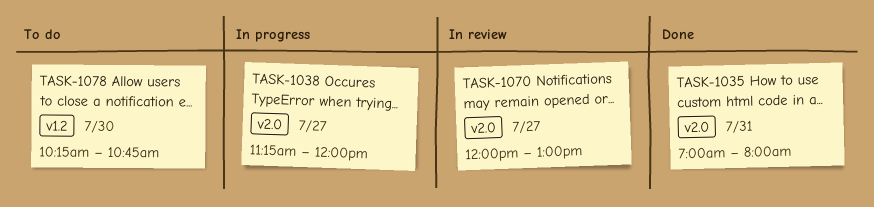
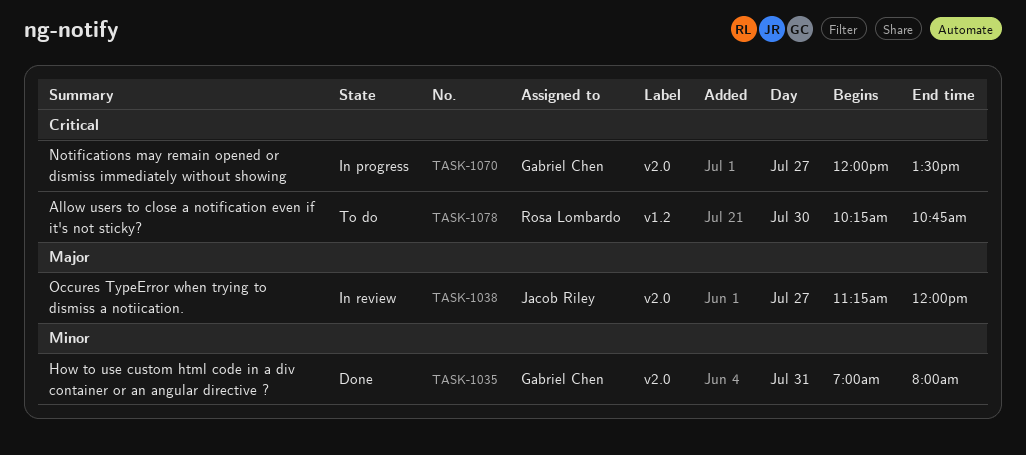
TASK-1038, status: In progress -> In review
TASK-1070, status: In review -> In progress
TASK-1070, ends: 13:00 -> 13:30

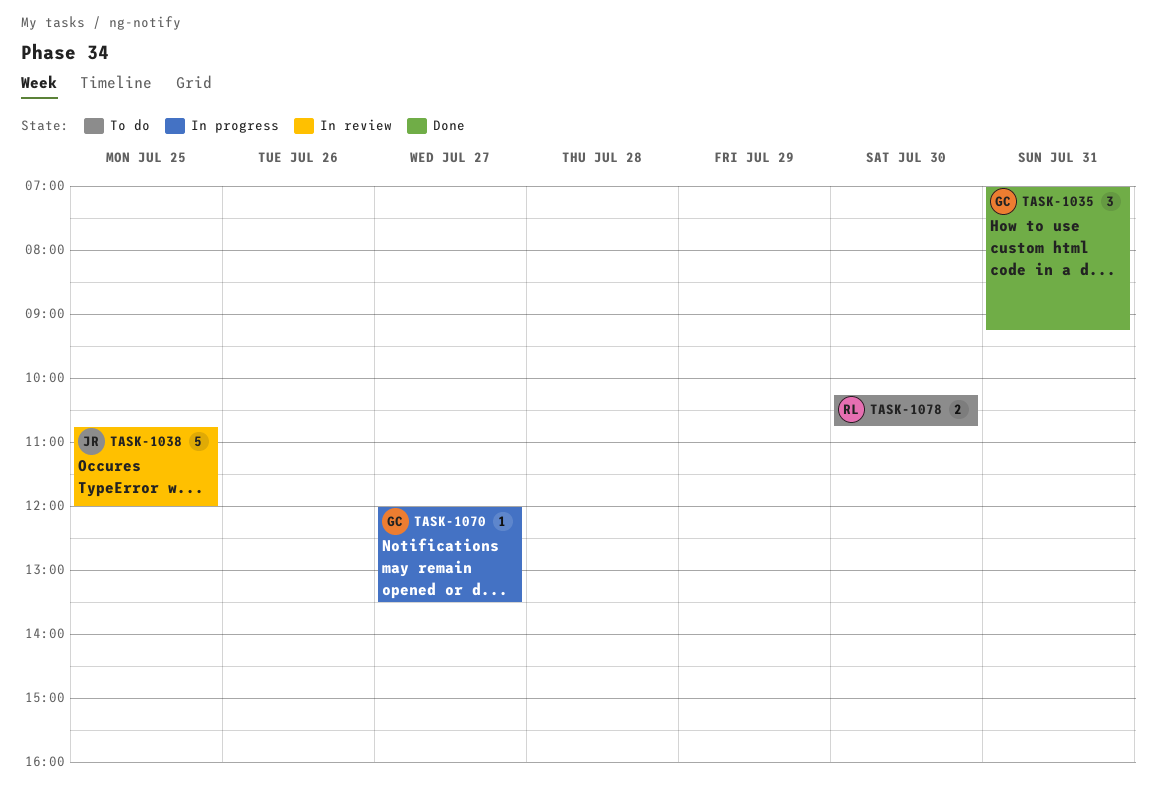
TASK-1035, ends: 08:00 -> 09:15
TASK-1038, day: Jul 27 -> Jul 25
TASK-1038, begins: 11:15 -> 10:45

